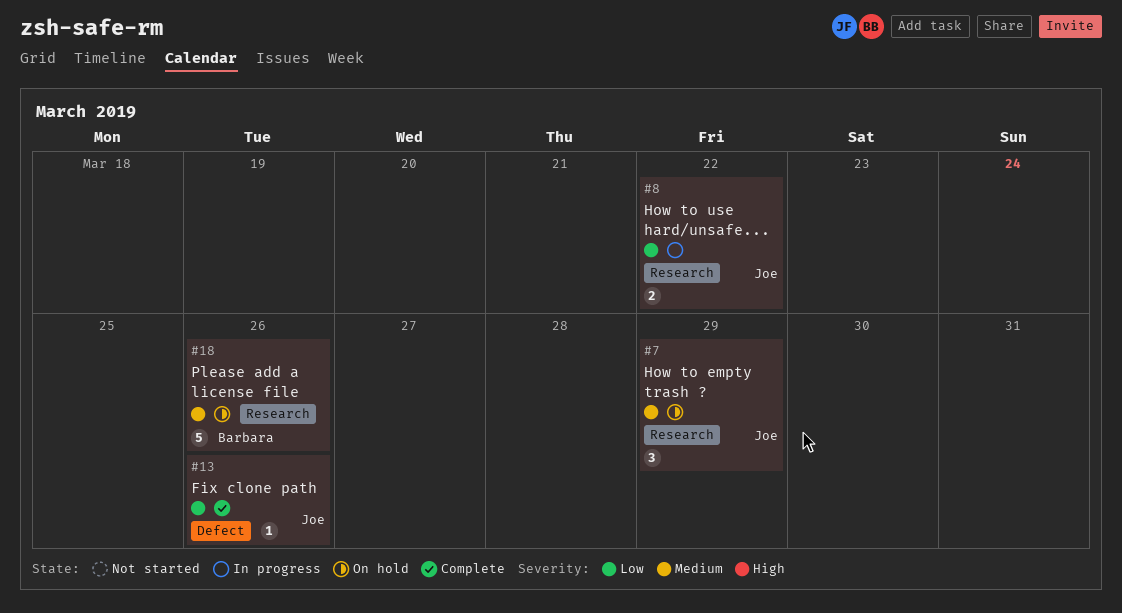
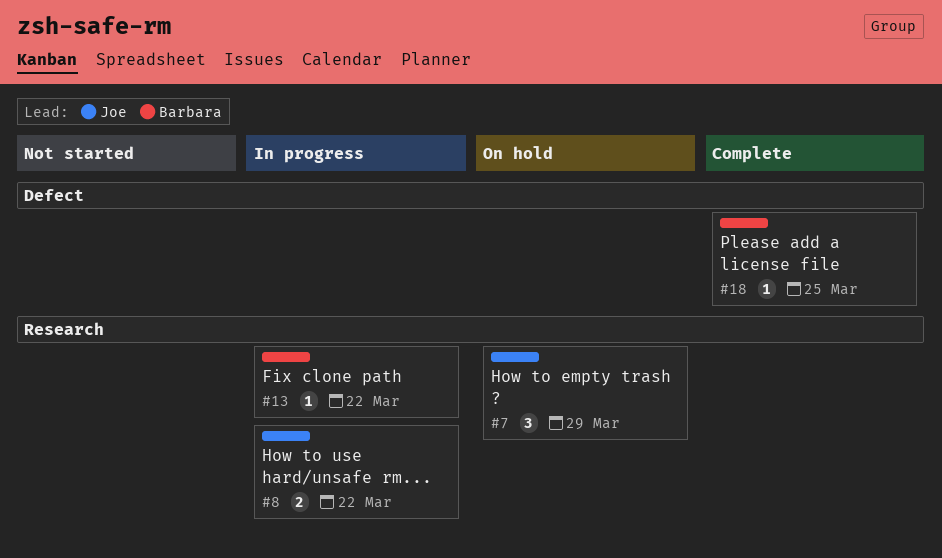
#13, status: Complete -> In progress
#13, owner: Joe -> Barbara
#13, label: Defect -> Research
#13, due: Mar 26 -> Mar 22
#18, status: On hold -> Complete
#18, label: Research -> Defect
#18, estimate: 5 -> 1
#18, due: Mar 26 -> Mar 25

